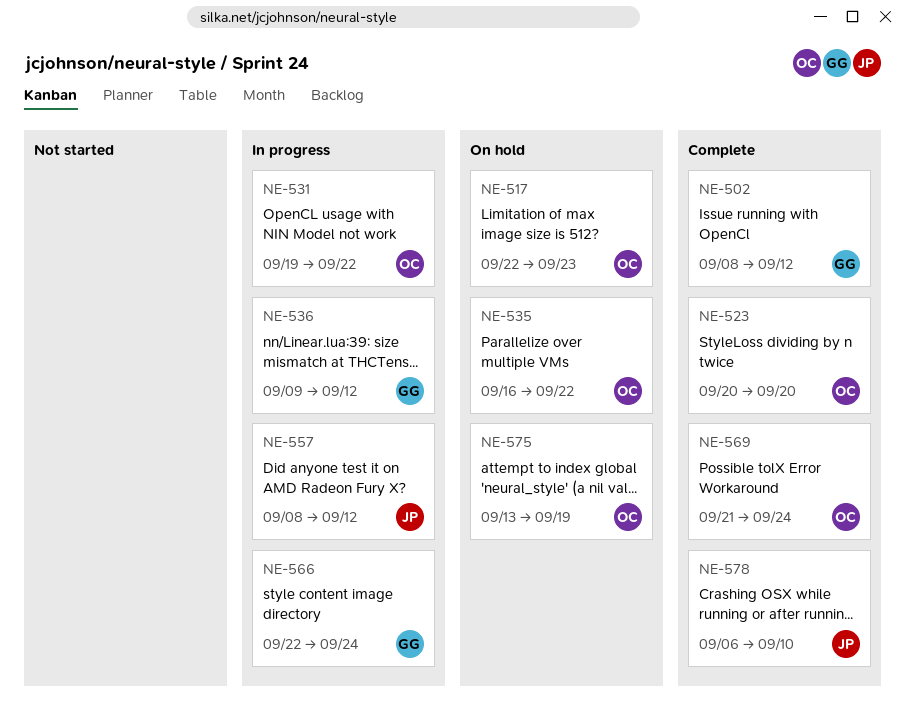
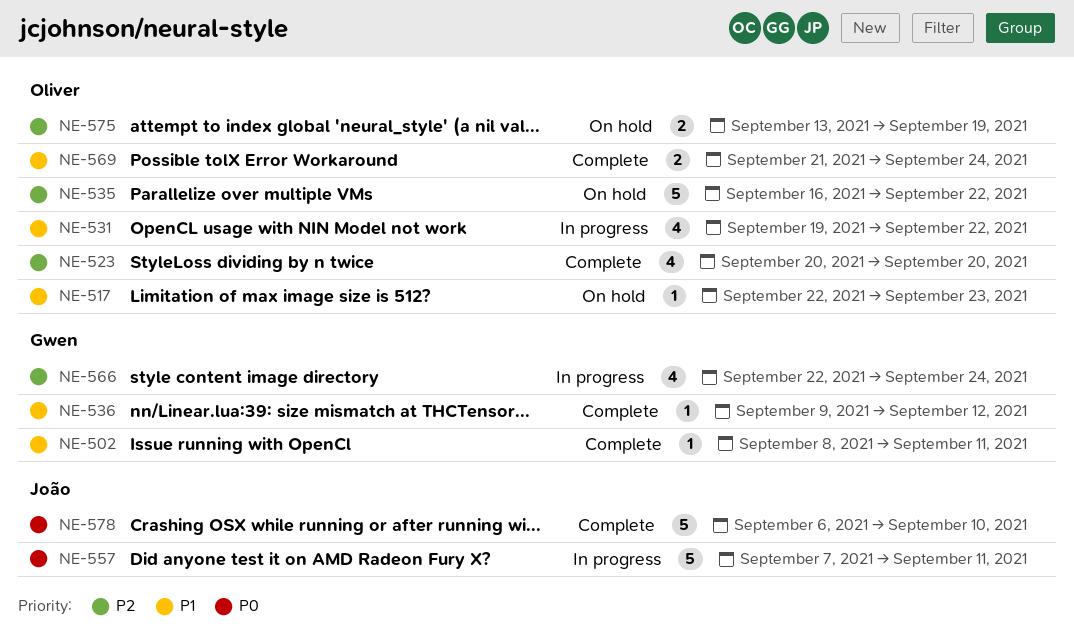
NE-502, due: Sep 12 -> Sep 11
NE-536, status: In progress -> Complete
NE-557, start: Sep 8 -> Sep 7
NE-557, due: Sep 12 -> Sep 11

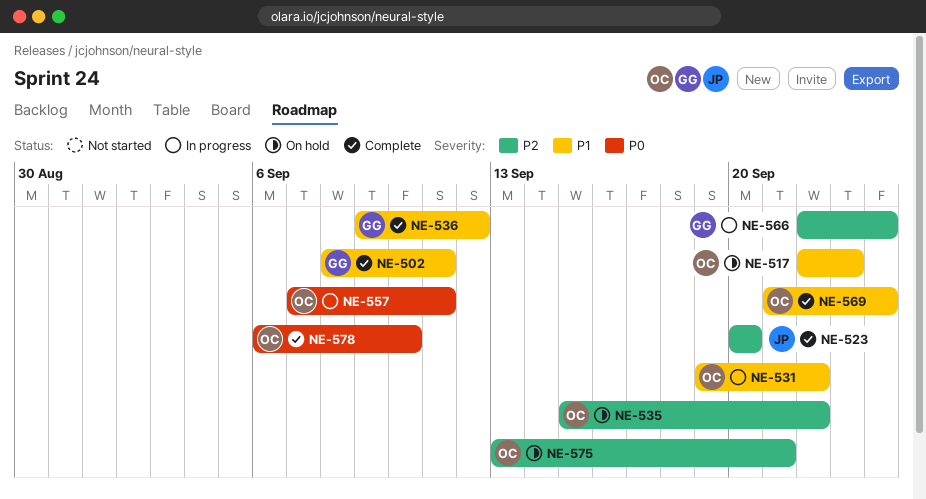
NE-523, owner: Oliver -> João
NE-535, start: Sep 16 -> Sep 15
NE-557, owner: João -> Oliver
NE-575, due: Sep 19 -> Sep 21
NE-578, owner: João -> Oliver

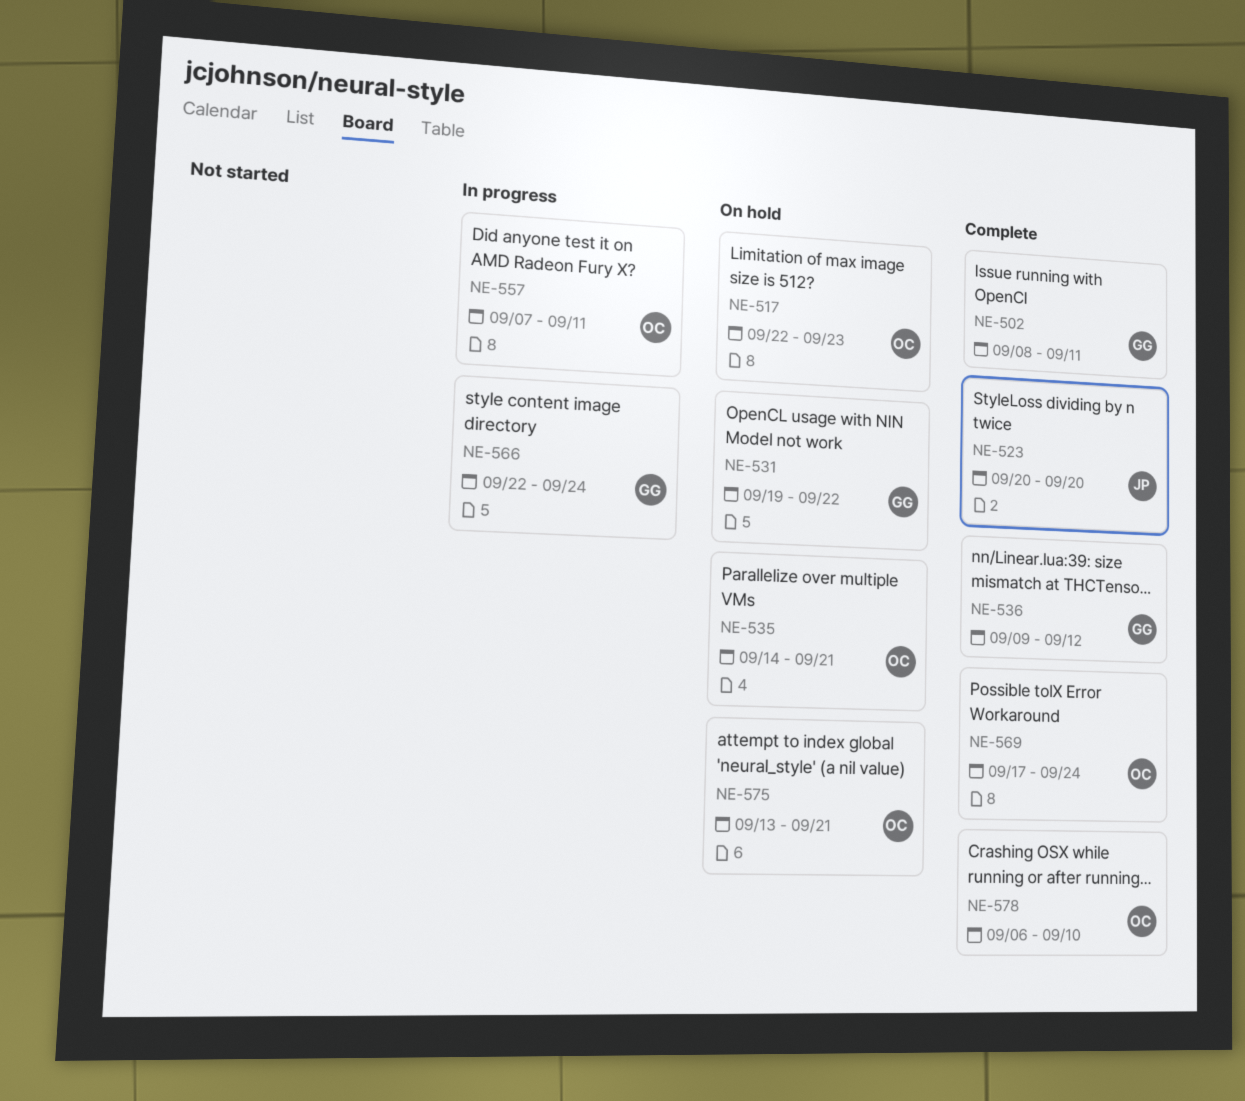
NE-531, status: In progress -> On hold
NE-531, owner: OC -> GG
NE-535, start: Sep 15 -> Sep 14
NE-535, due: Sep 22 -> Sep 21
NE-569, start: Sep 21 -> Sep 17

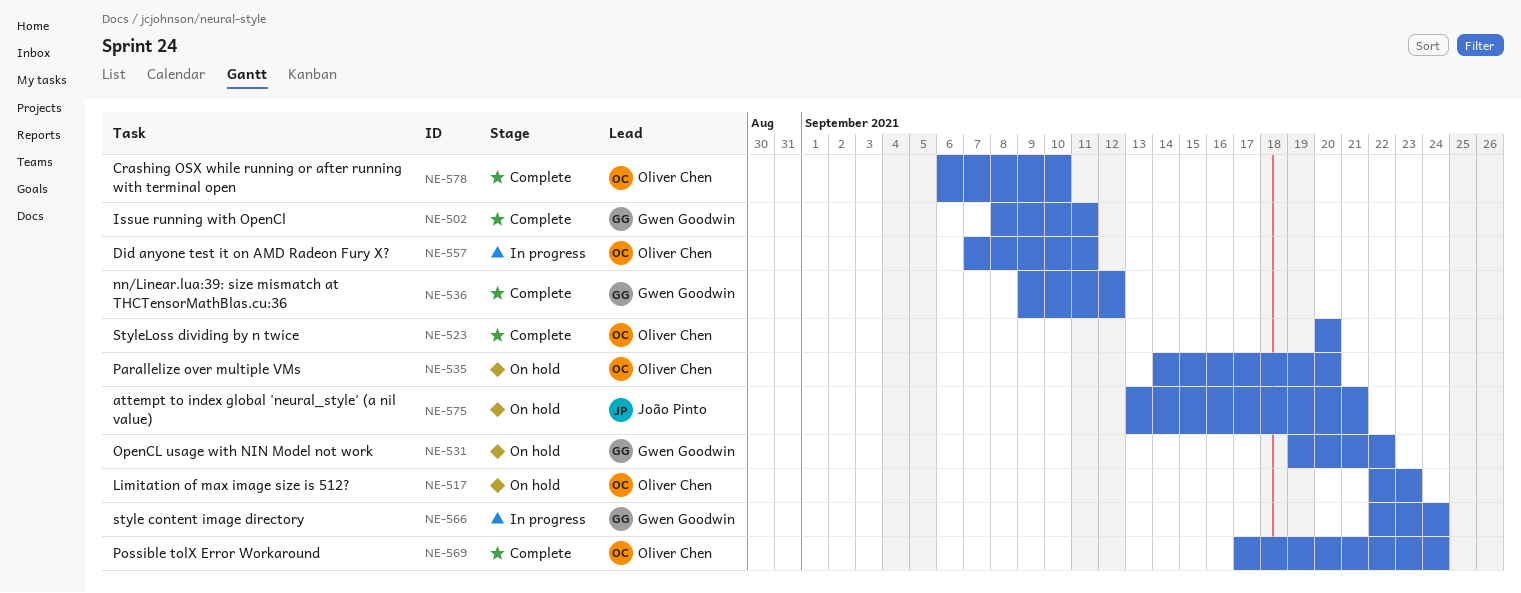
NE-523, owner: João Pinto -> Oliver Chen
NE-535, due: Sep 21 -> Sep 20
NE-575, owner: Oliver Chen -> João Pinto

